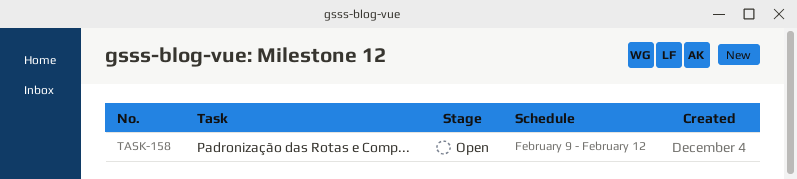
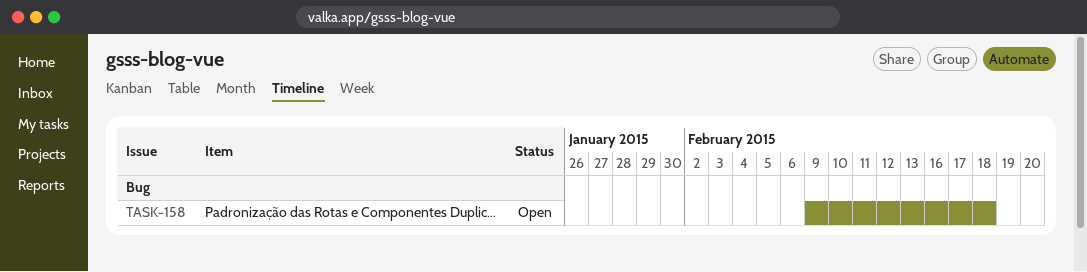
TASK-158, due: Feb 12 -> Feb 18

